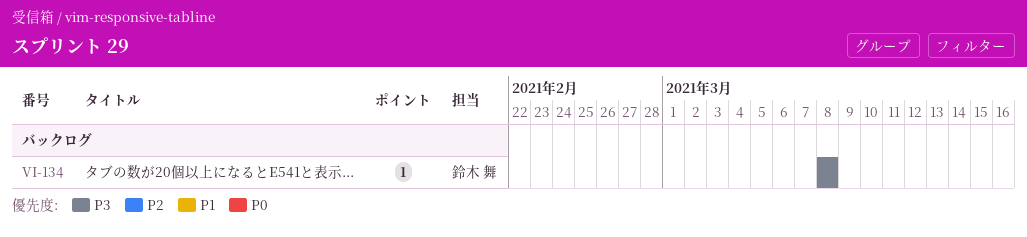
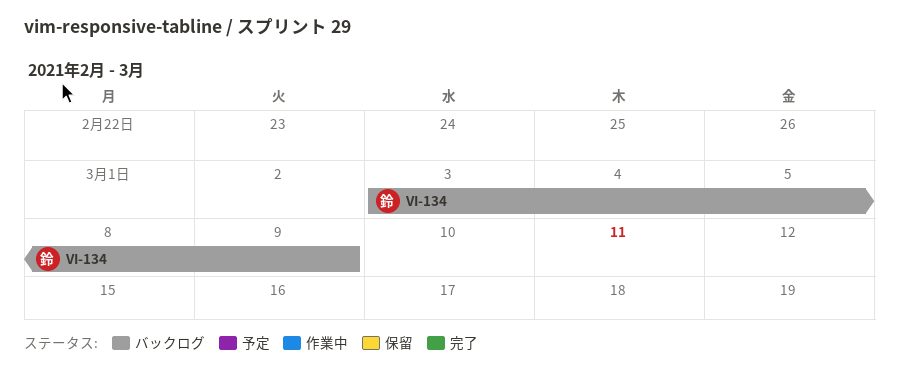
VI-134, start: Mar 8 -> Mar 3
VI-134, due: Mar 8 -> Mar 9

